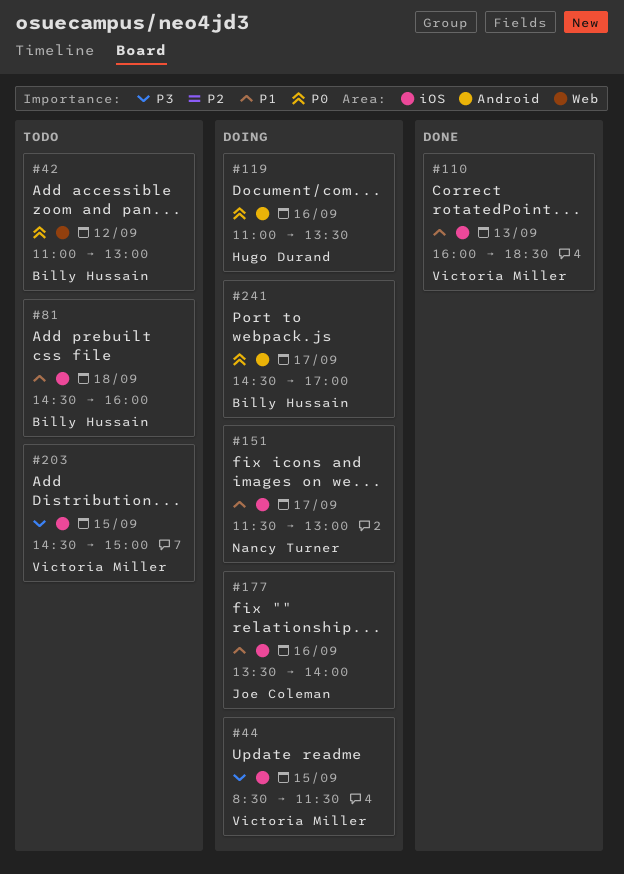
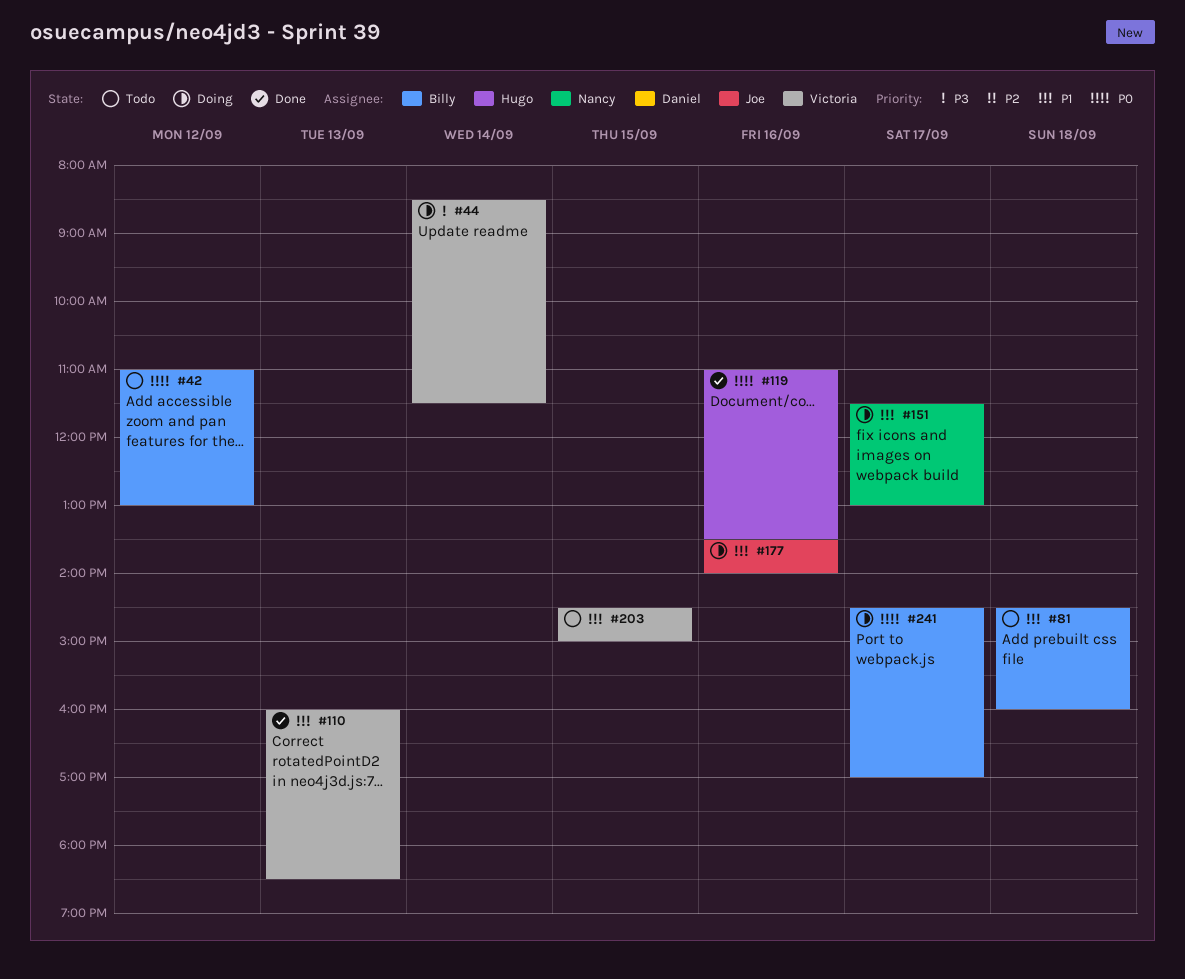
#44, day: Sep 15 -> Sep 14
#119, status: Doing -> Done
#203, priority: P3 -> P1

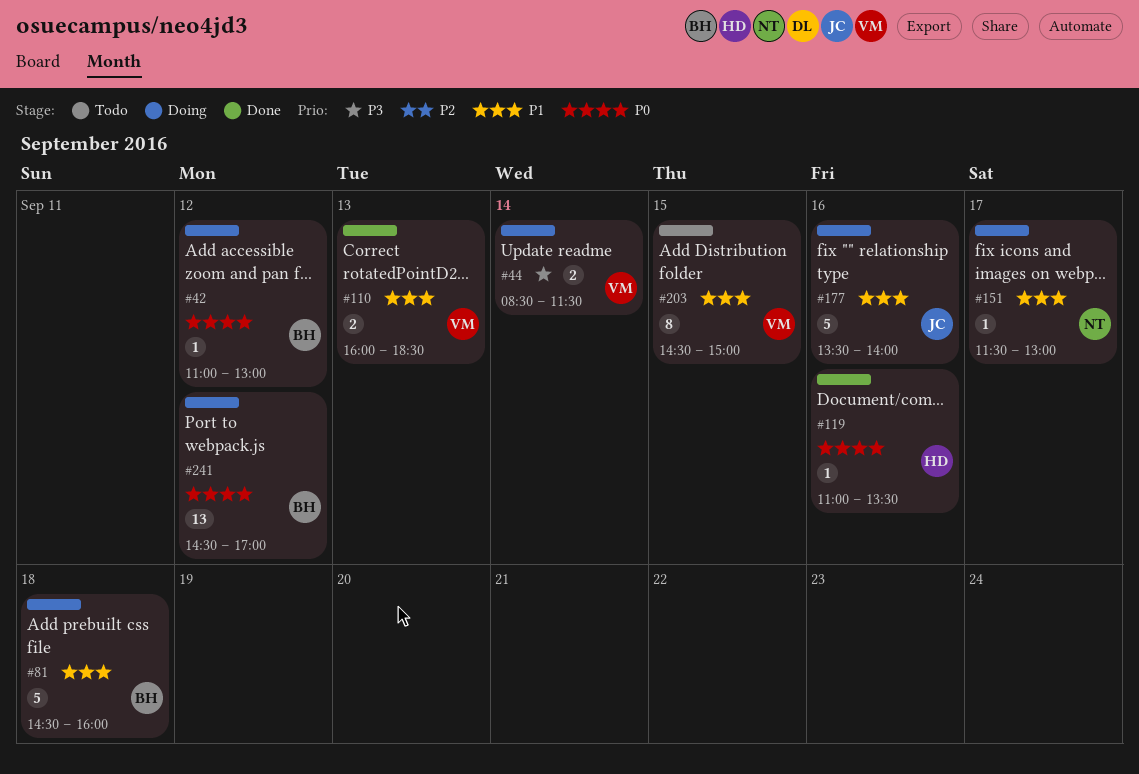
#42, status: Todo -> Doing
#81, status: Todo -> Doing
#241, day: Sep 17 -> Sep 12

